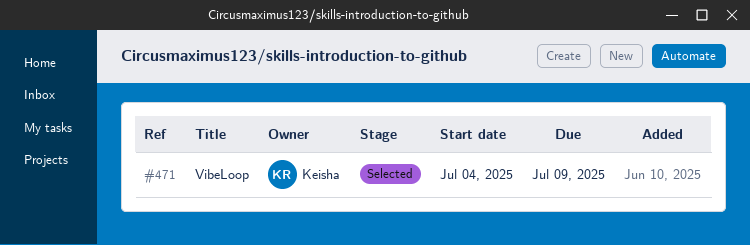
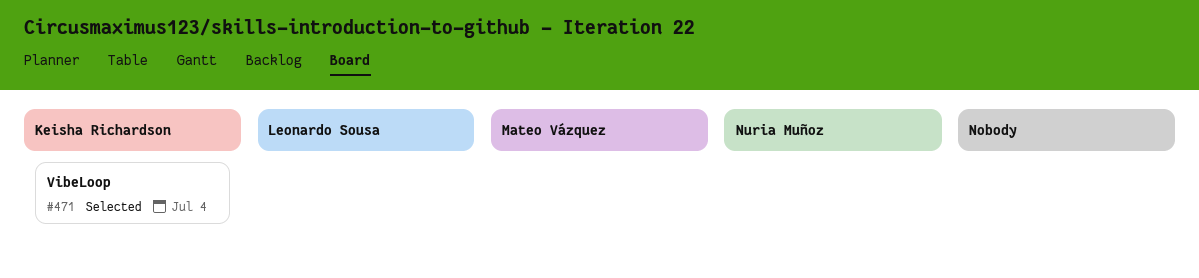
#471, due: Jul 9 -> Jul 4

